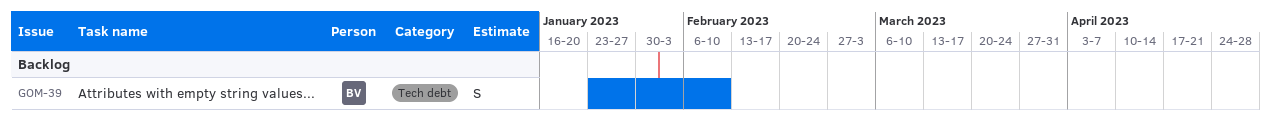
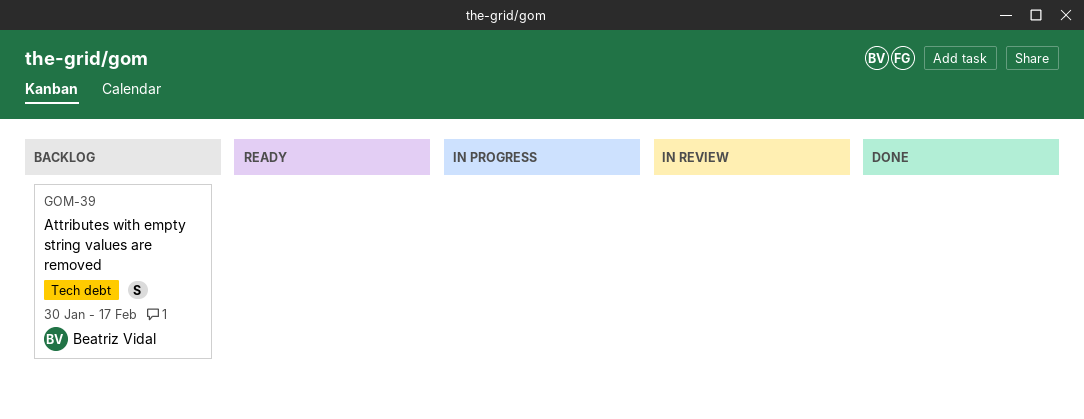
GOM-39, start: Jan 23 -> Jan 30
GOM-39, due: Feb 10 -> Feb 17

